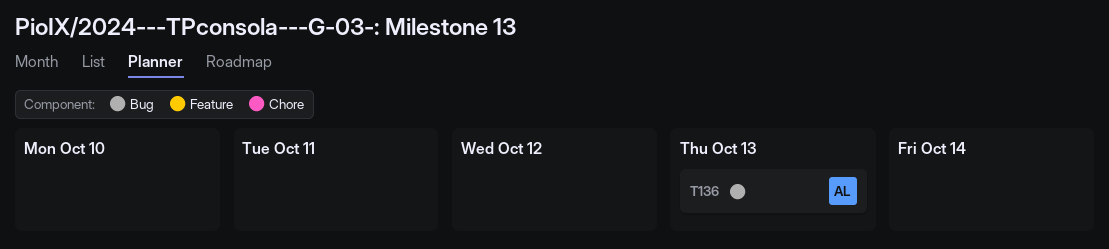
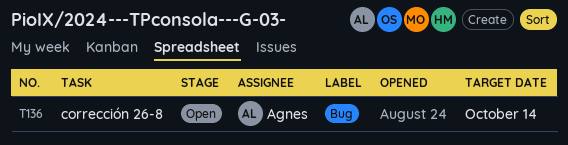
T136, due: Oct 13 -> Oct 14

